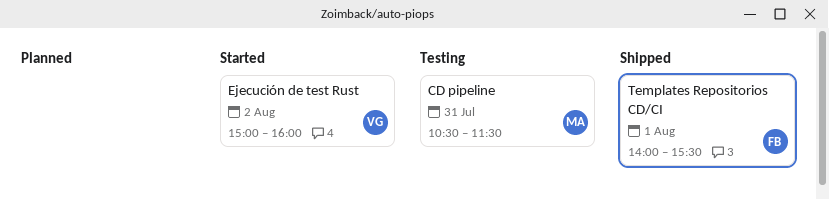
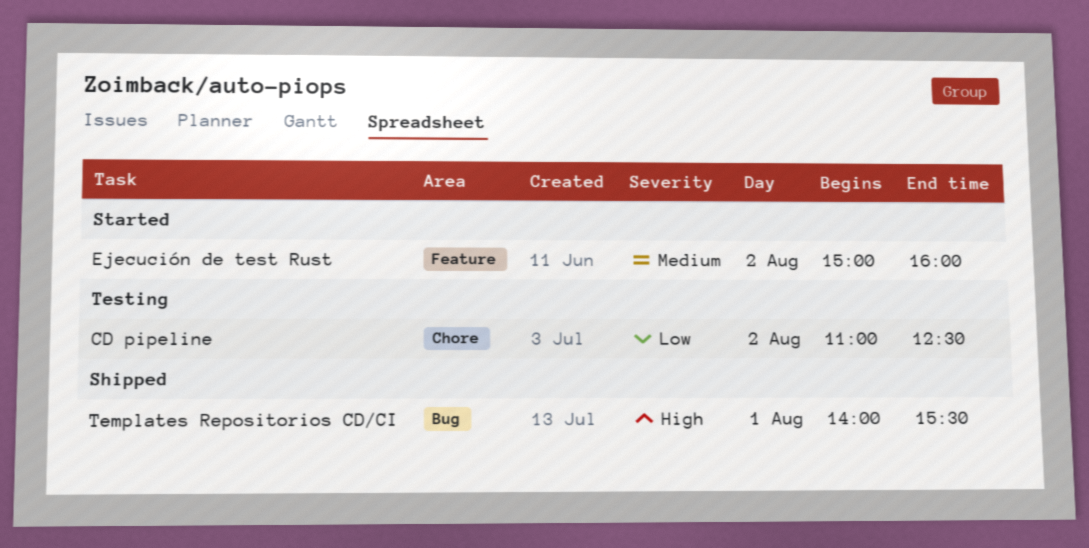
CD pipeline, day: Jul 31 -> Aug 2
CD pipeline, begins: 10:30 -> 11:00
CD pipeline, ends: 11:30 -> 12:30

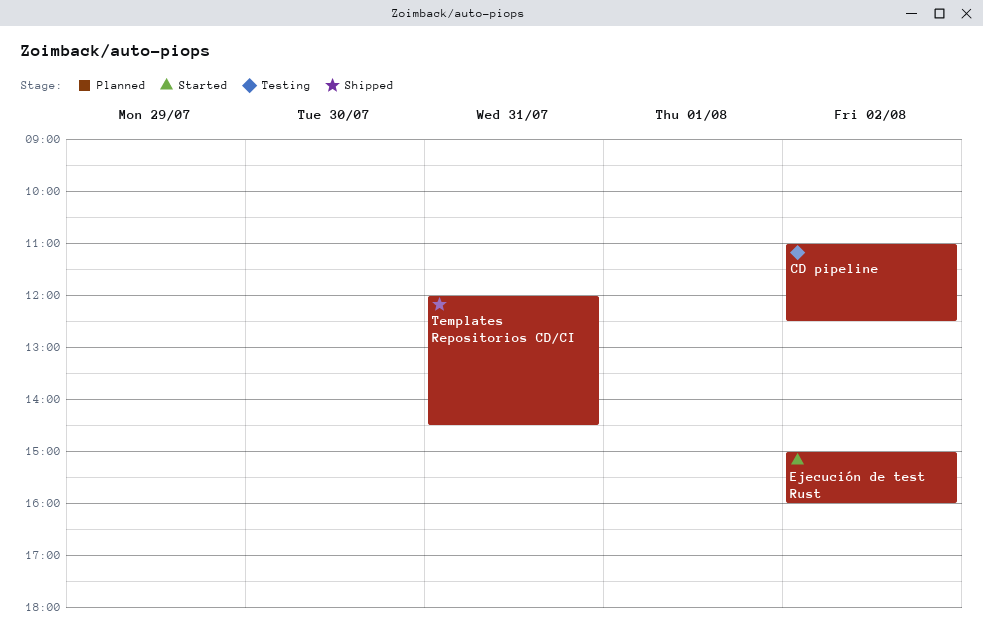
Templates Repositorios CD/CI, day: Aug 1 -> Jul 31
Templates Repositorios CD/CI, begins: 14:00 -> 12:00
Templates Repositorios CD/CI, ends: 15:30 -> 14:30

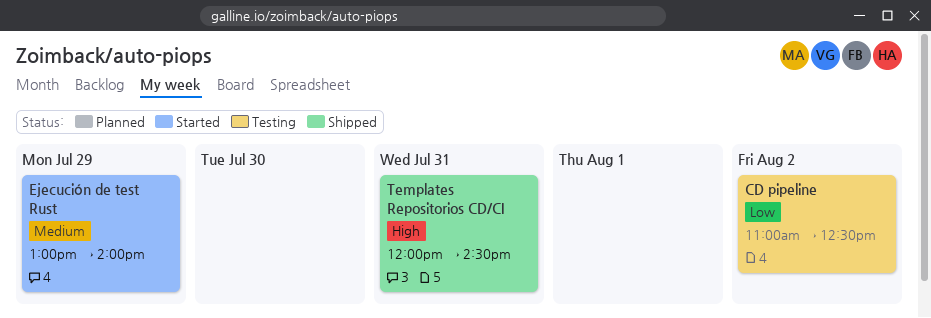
Ejecución de test Rust, day: Aug 2 -> Jul 29
Ejecución de test Rust, begins: 15:00 -> 13:00
Ejecución de test Rust, ends: 16:00 -> 14:00

